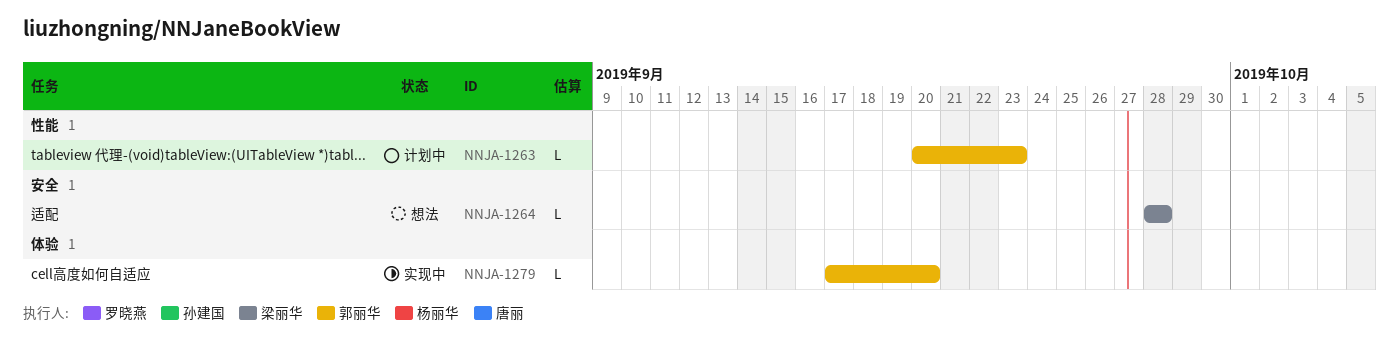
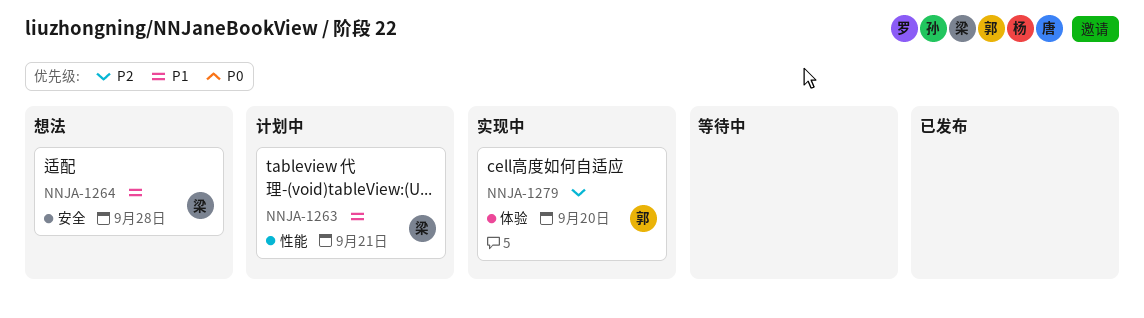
NNJA-1263, owner: 郭丽华 -> 梁丽华
NNJA-1263, due: Sep 23 -> Sep 21

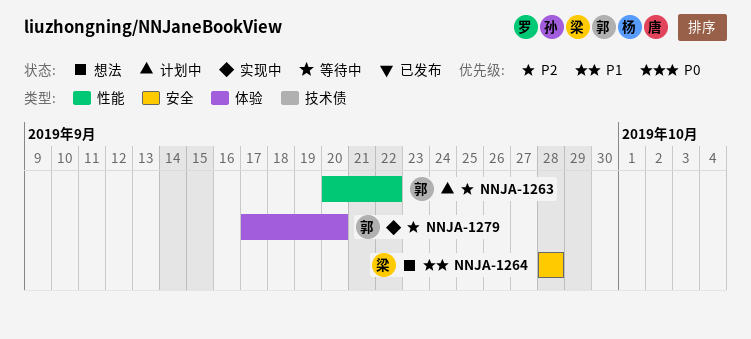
NNJA-1263, owner: 梁 -> 郭
NNJA-1263, priority: P1 -> P2
NNJA-1263, due: Sep 21 -> Sep 22

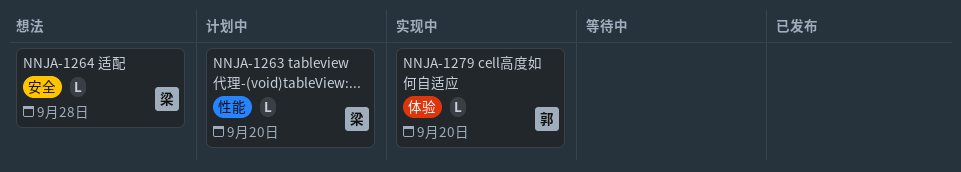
NNJA-1263, owner: 郭 -> 梁
NNJA-1263, due: Sep 22 -> Sep 20

